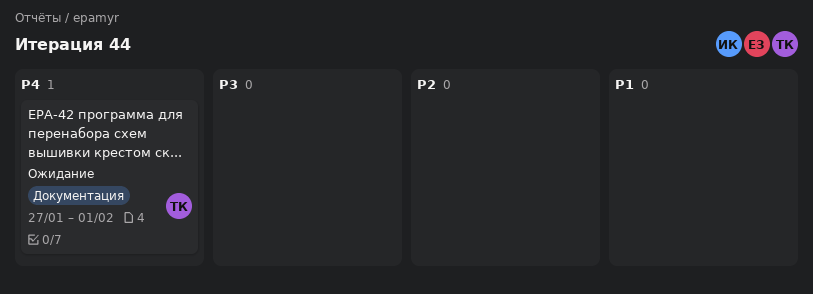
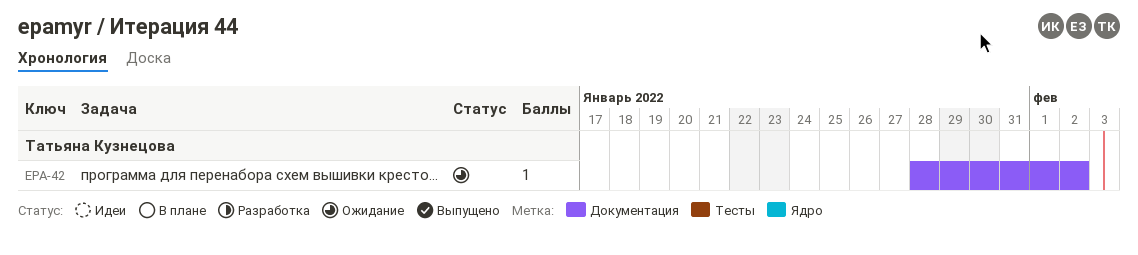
EPA-42, start: Jan 27 -> Jan 28
EPA-42, due: Feb 1 -> Feb 2

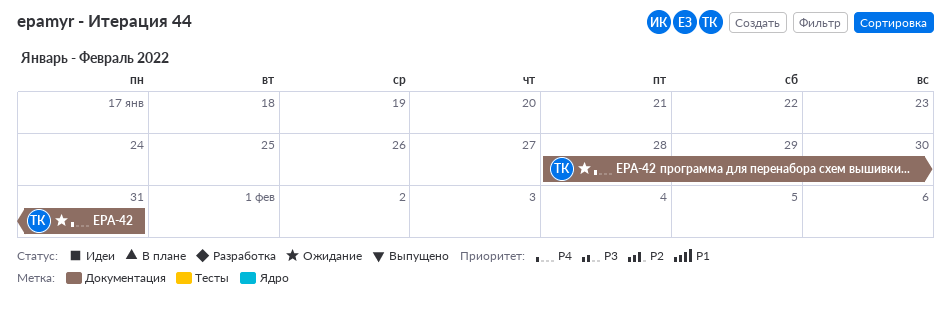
EPA-42, due: Feb 2 -> Jan 31

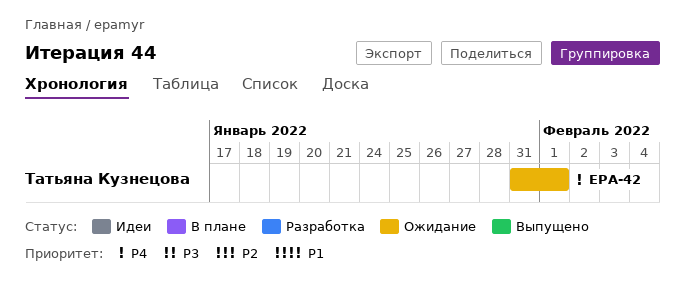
EPA-42, start: Jan 28 -> Jan 31
EPA-42, due: Jan 31 -> Feb 1

